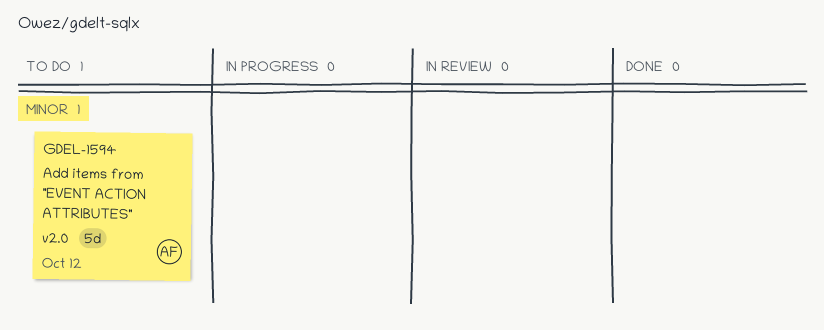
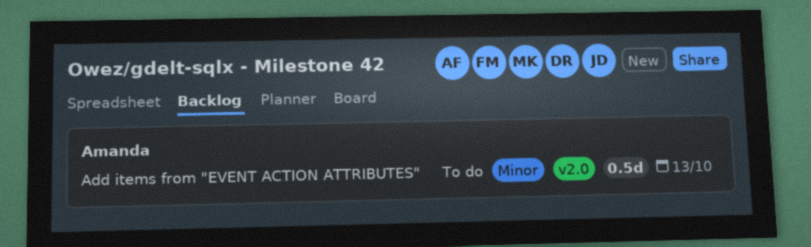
Add items from "EVENT ACTION ATTRIBUTES", estimate: 5d -> 0.5d
Add items from "EVENT ACTION ATTRIBUTES", due: Oct 12 -> Oct 13

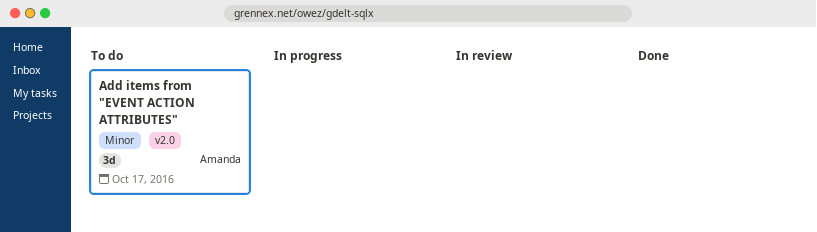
Add items from "EVENT ACTION ATTRIBUTES", estimate: 0.5d -> 3d
Add items from "EVENT ACTION ATTRIBUTES", due: Oct 13 -> Oct 17

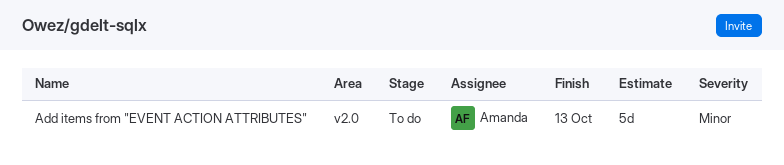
Add items from "EVENT ACTION ATTRIBUTES", estimate: 3d -> 5d
Add items from "EVENT ACTION ATTRIBUTES", due: Oct 17 -> Oct 13

